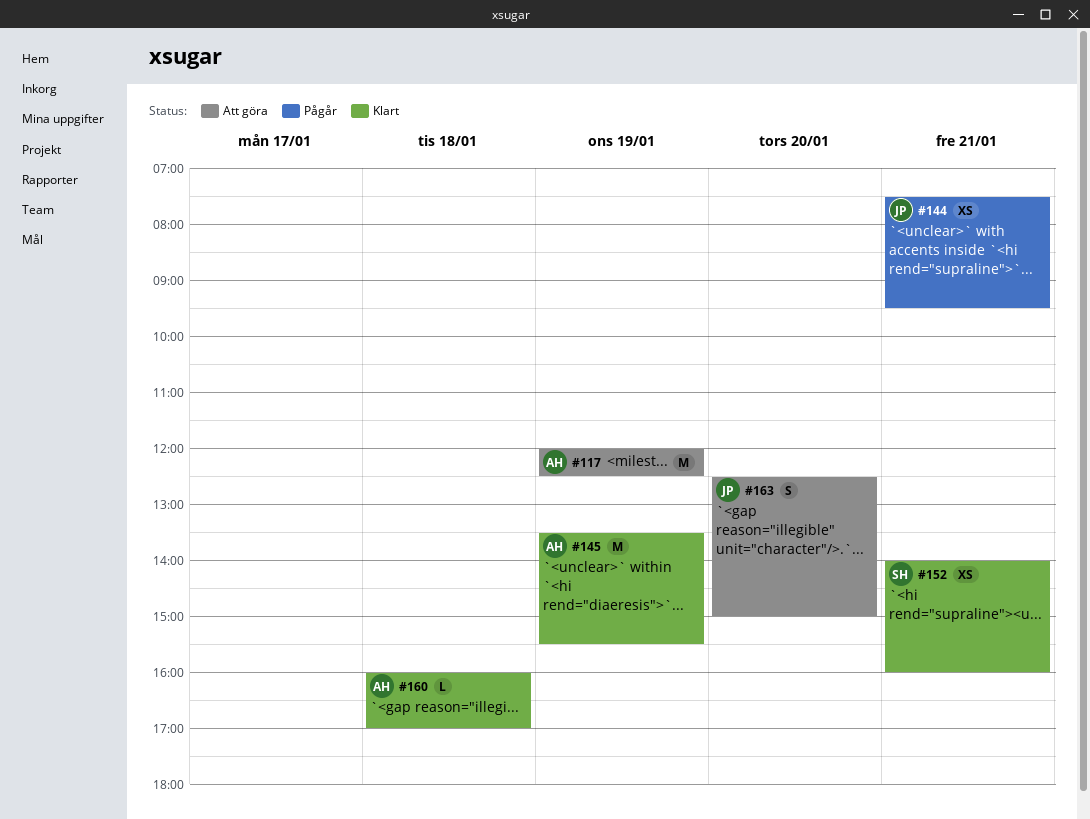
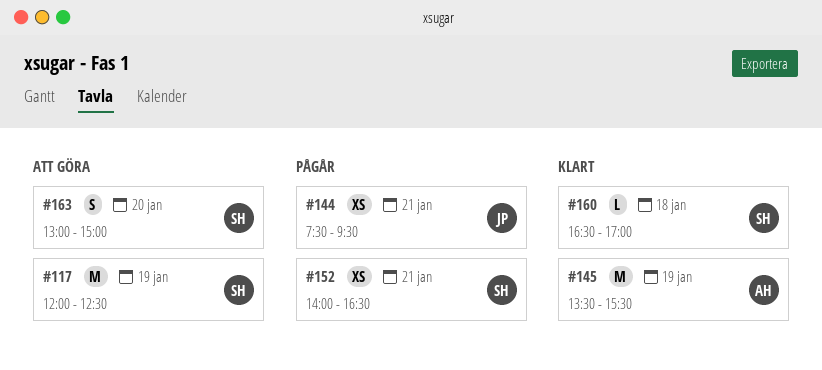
#117, owner: AH -> SH
#152, status: Klart -> Pågår
#152, ends: 16:00 -> 16:30
#160, owner: AH -> SH
#160, begins: 16:00 -> 16:30
#163, owner: JP -> SH
#163, begins: 12:30 -> 13:00

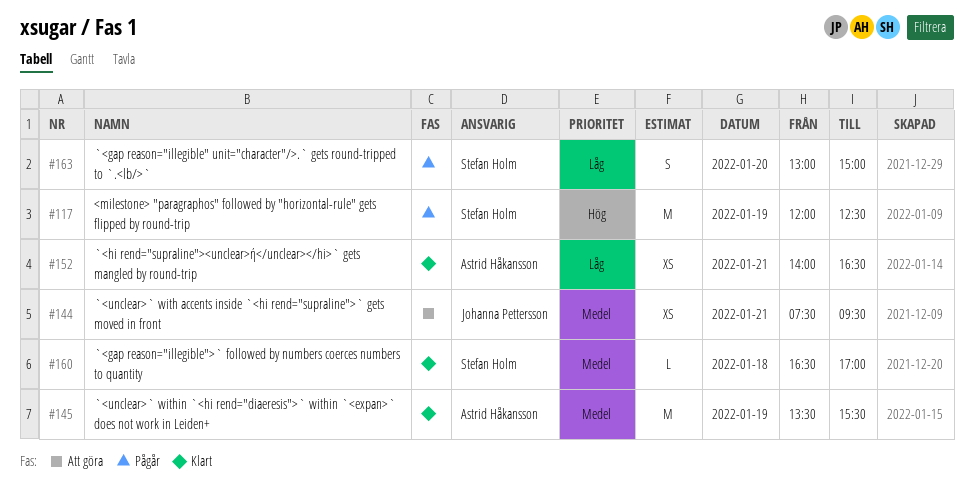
#117, status: Att göra -> Pågår
#144, status: Pågår -> Att göra
#152, status: Pågår -> Klart
#152, owner: Stefan Holm -> Astrid Håkansson
#163, status: Att göra -> Pågår

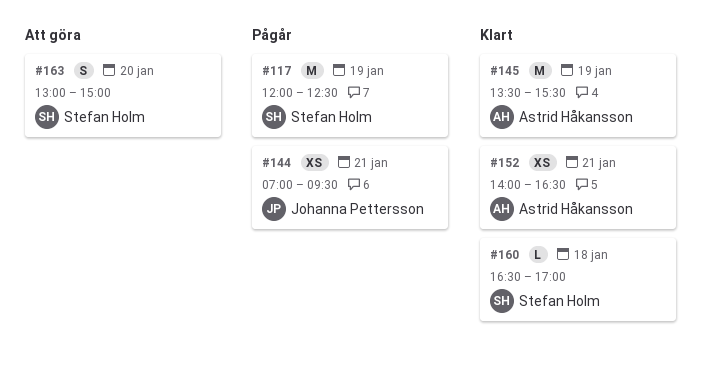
#144, status: Att göra -> Pågår
#144, begins: 07:30 -> 07:00
#163, status: Pågår -> Att göra

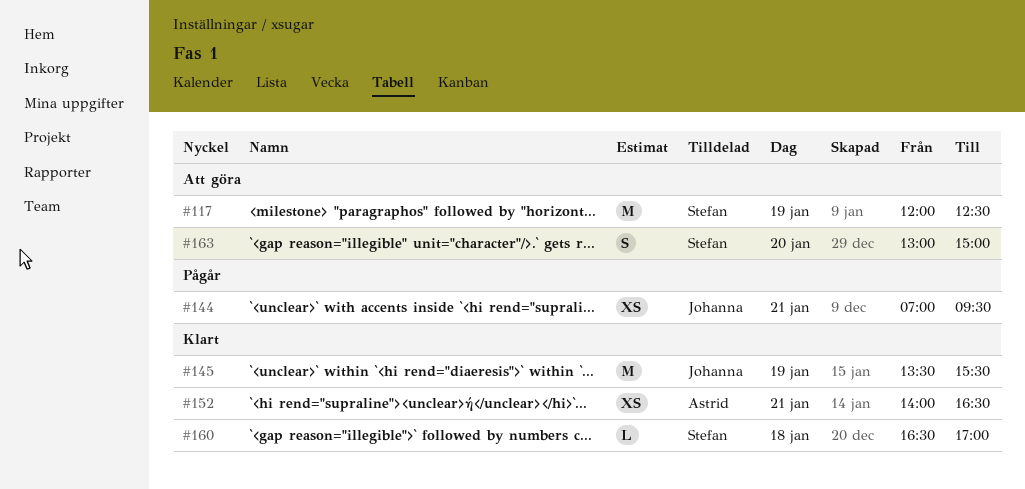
#117, status: Pågår -> Att göra
#145, owner: Astrid Håkansson -> Johanna Pettersson

